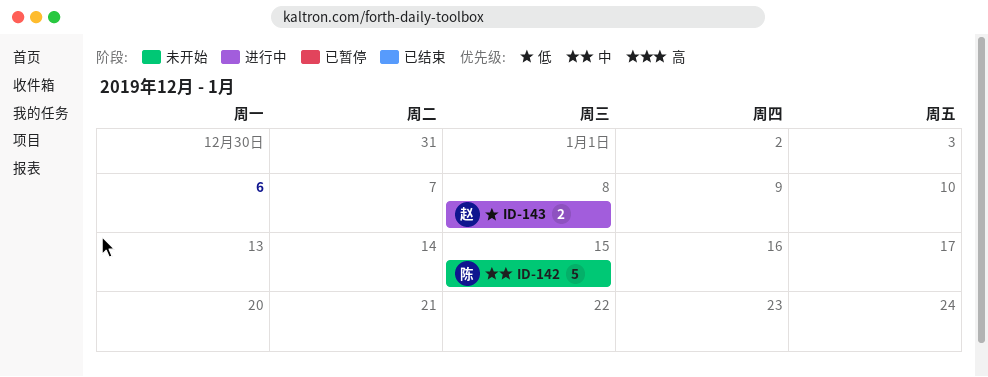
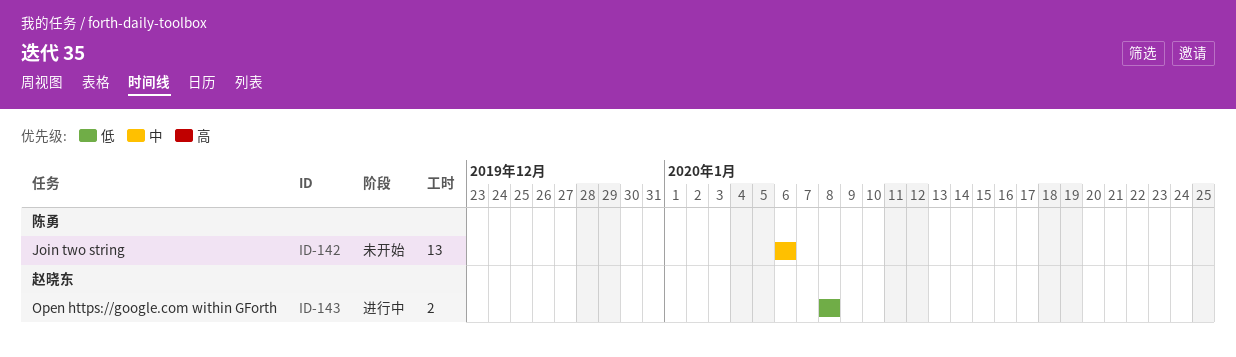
ID-142, estimate: 5 -> 13
ID-142, start: Jan 15 -> Jan 6
ID-142, due: Jan 15 -> Jan 6

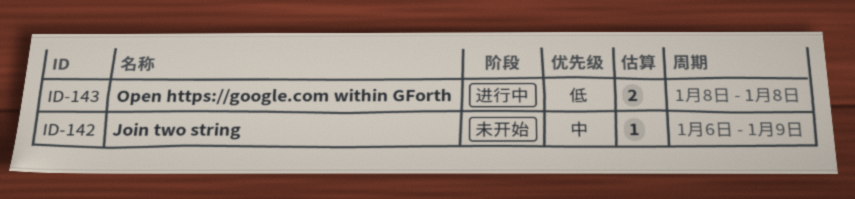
ID-142, estimate: 13 -> 1
ID-142, due: Jan 6 -> Jan 9

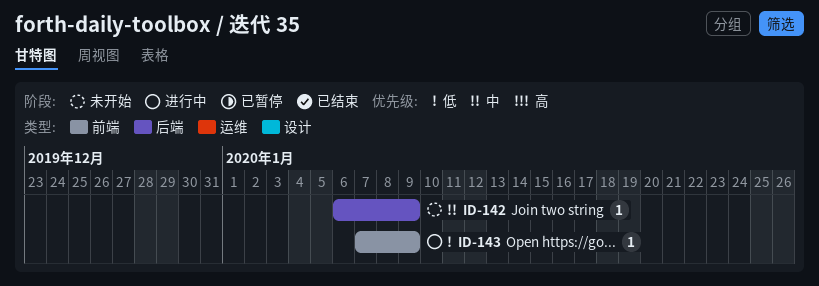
ID-143, estimate: 2 -> 1
ID-143, start: Jan 8 -> Jan 7
ID-143, due: Jan 8 -> Jan 9

